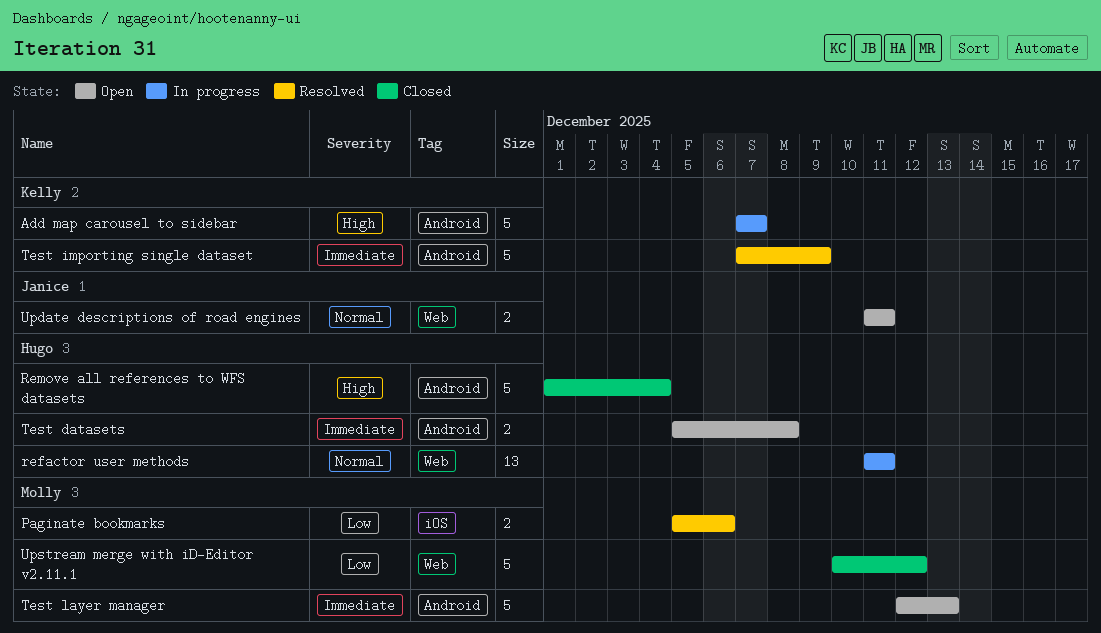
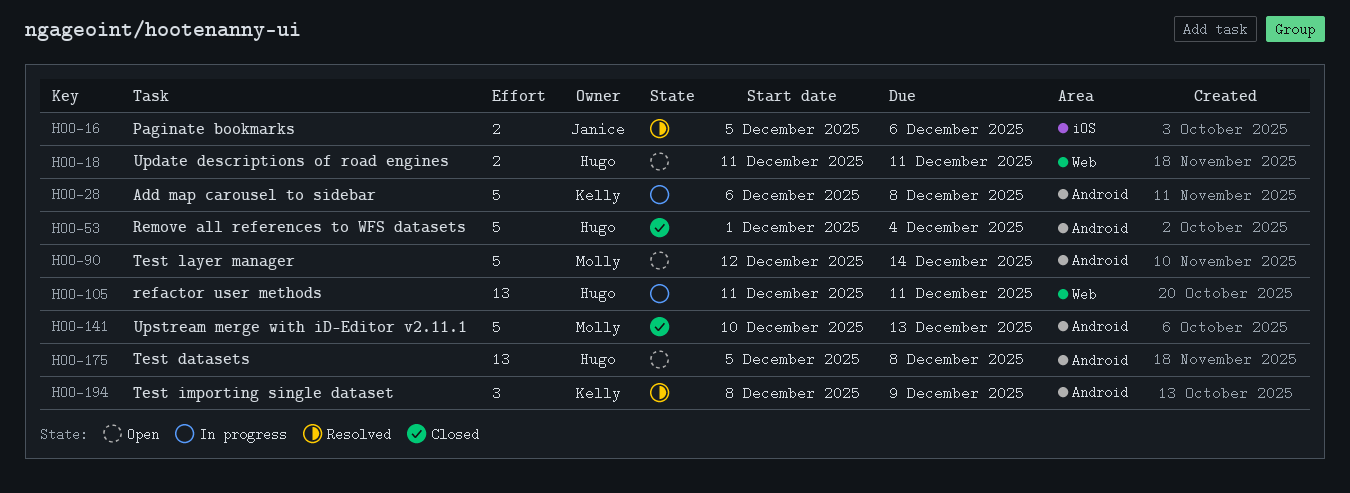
Add map carousel to sidebar, start: Dec 7 -> Dec 6
Add map carousel to sidebar, due: Dec 7 -> Dec 8
Paginate bookmarks, owner: Molly -> Janice
Test datasets, estimate: 2 -> 13
Test importing single dataset, estimate: 5 -> 3
Test importing single dataset, start: Dec 7 -> Dec 8
Test layer manager, due: Dec 13 -> Dec 14
Update descriptions of road engines, owner: Janice -> Hugo
Upstream merge with iD-Editor v2.11.1, label: Web -> Android
Upstream merge with iD-Editor v2.11.1, due: Dec 12 -> Dec 13

